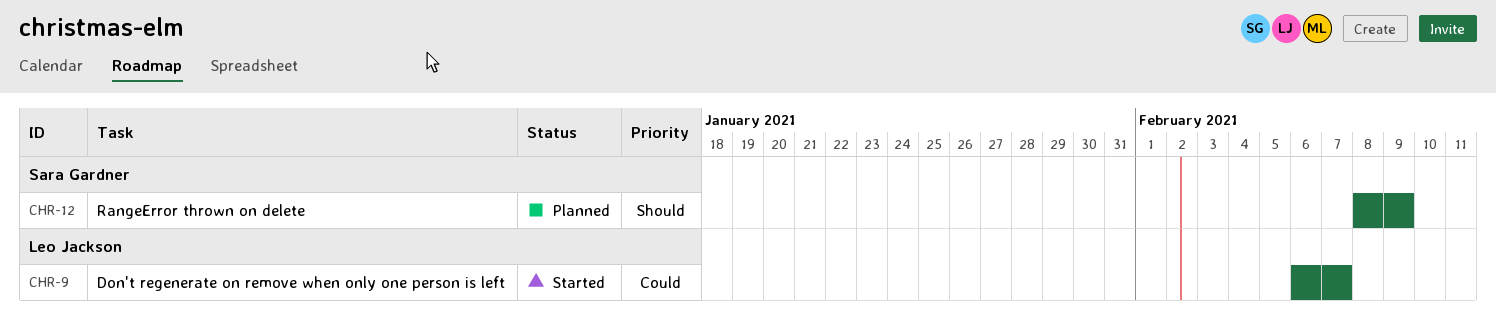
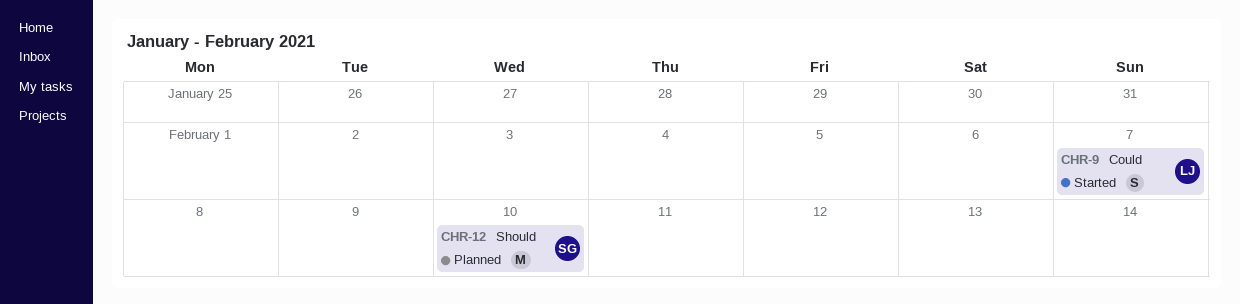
CHR-12, due: Feb 9 -> Feb 10

